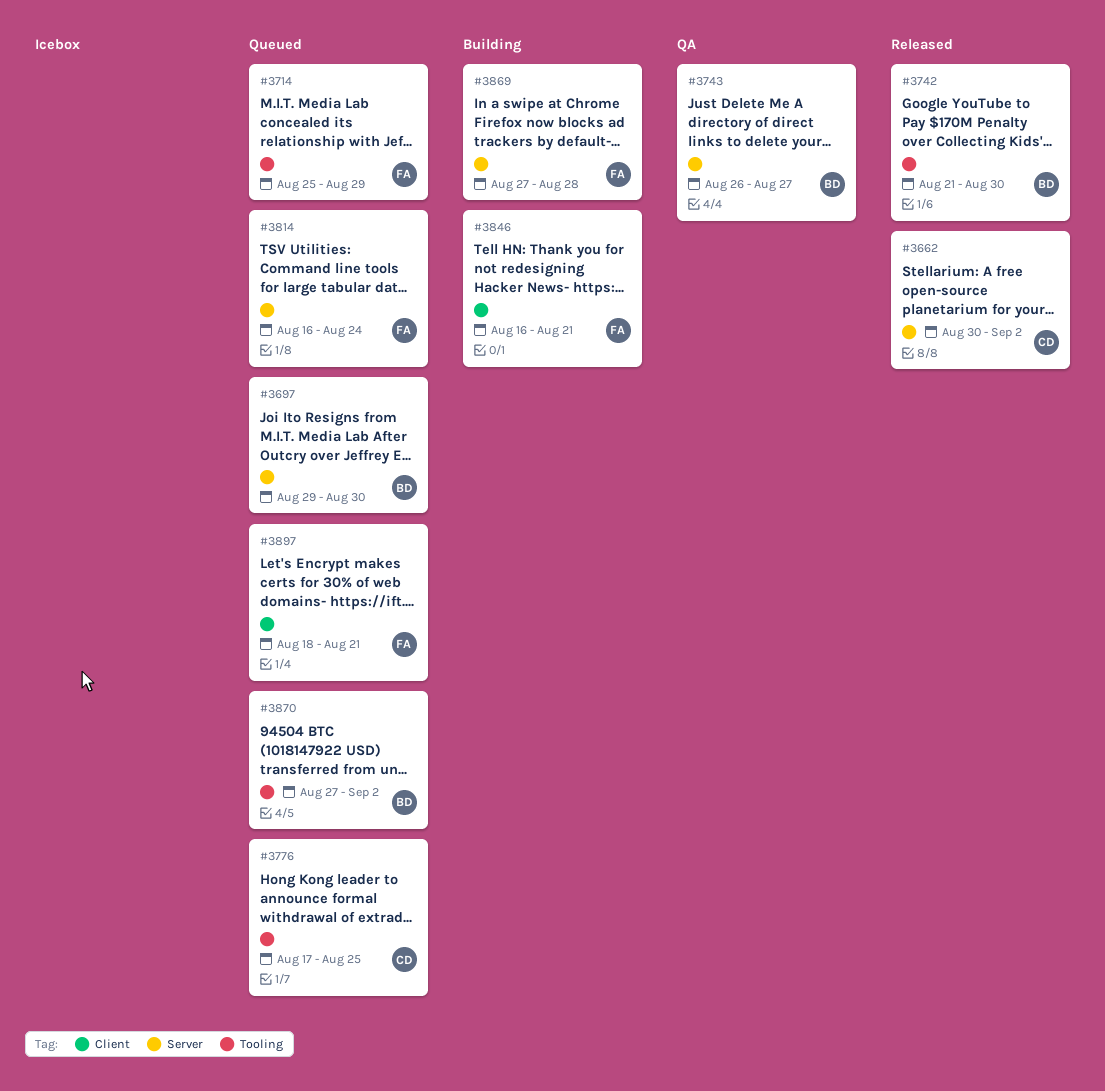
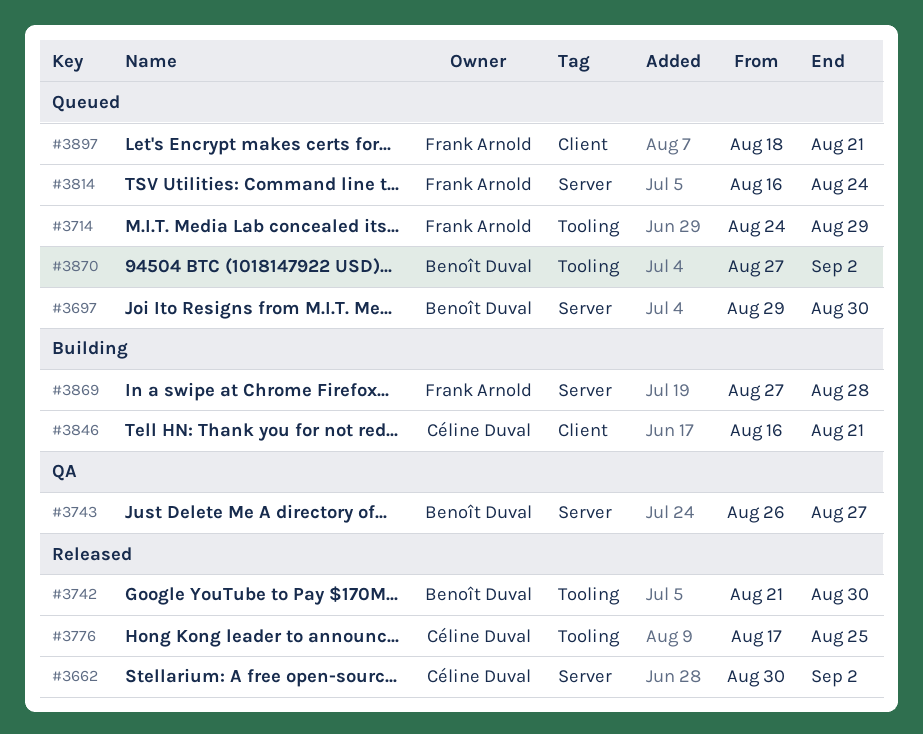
#3714, start: Aug 25 -> Aug 24
#3776, status: Queued -> Released
#3846, owner: Frank Arnold -> Céline Duval

